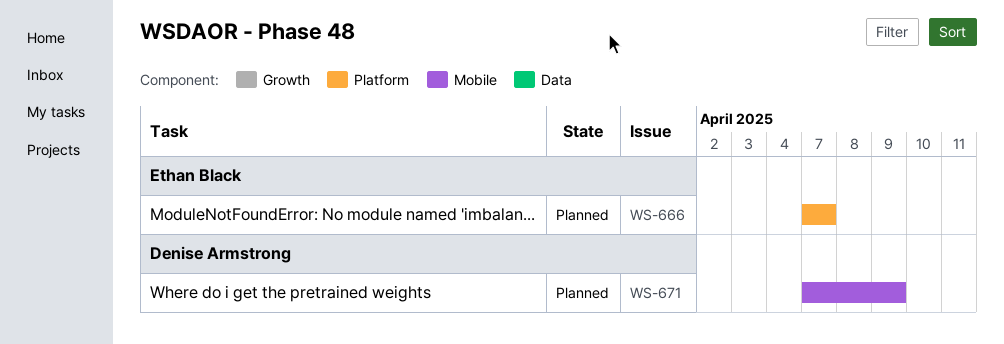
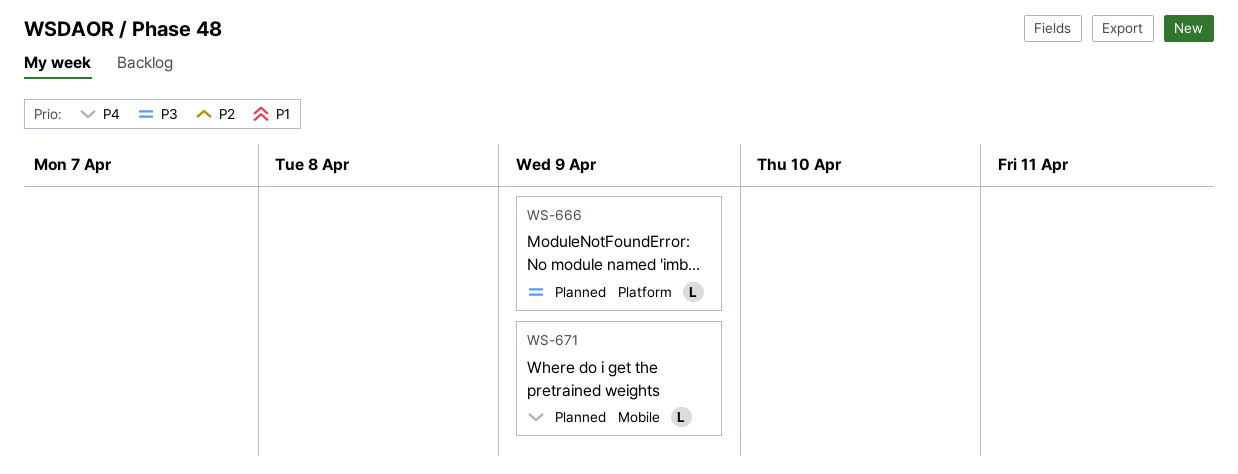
WS-666, due: Apr 7 -> Apr 9

